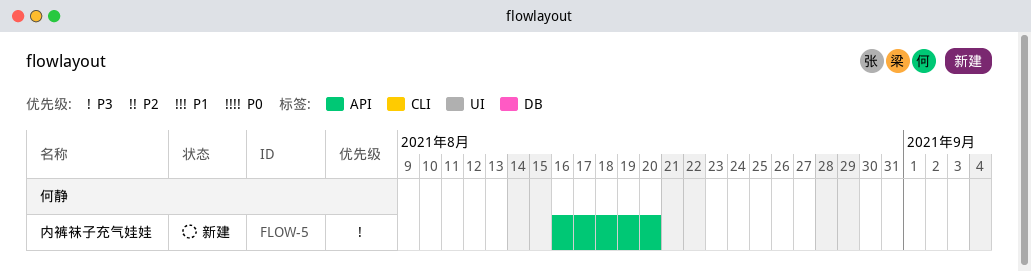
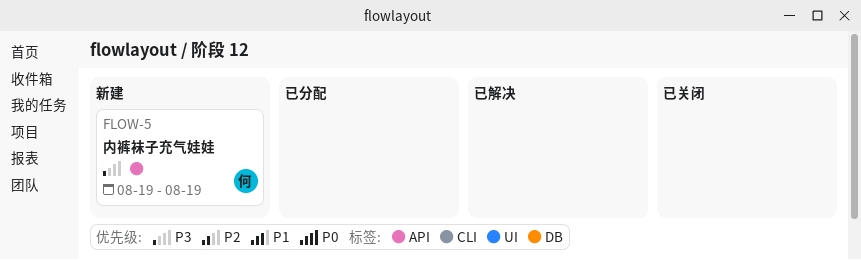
FLOW-5, start: Aug 16 -> Aug 19
FLOW-5, due: Aug 20 -> Aug 19

